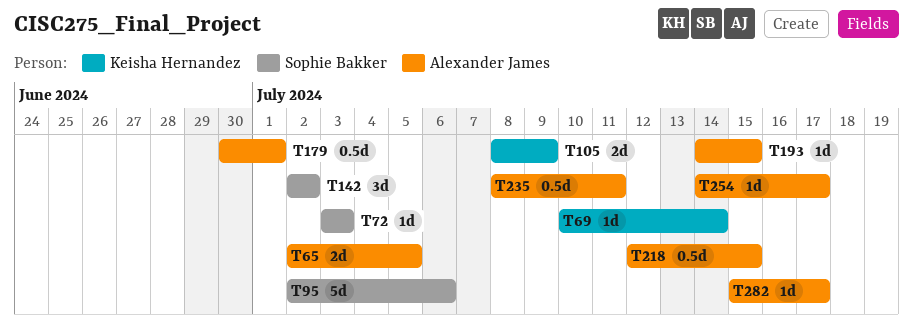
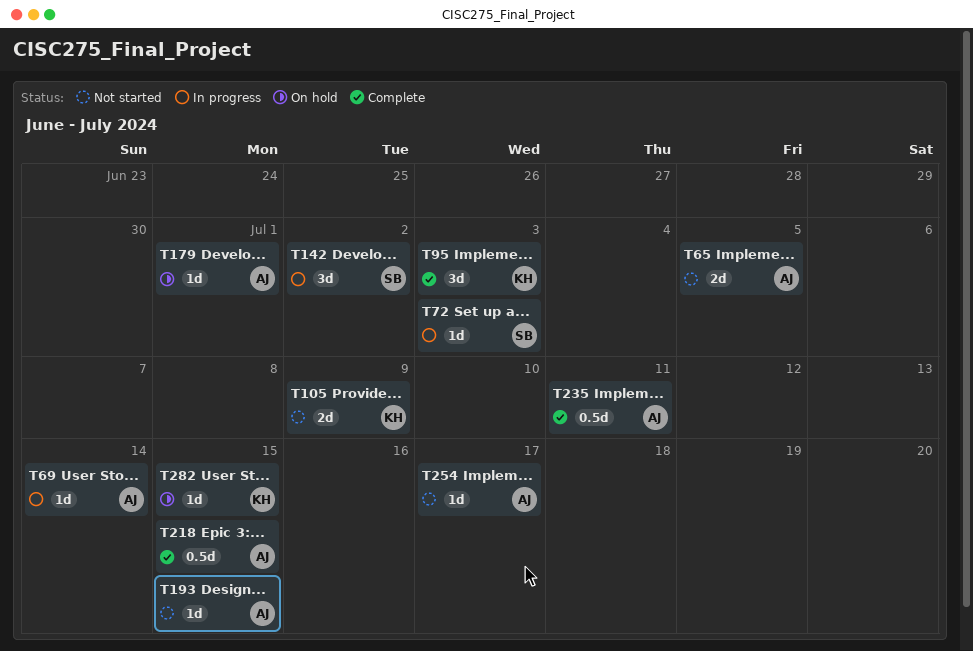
T69, owner: Keisha Hernandez -> Alexander James
T95, owner: Sophie Bakker -> Keisha Hernandez
T95, estimate: 5d -> 3d
T95, due: Jul 6 -> Jul 3
T179, estimate: 0.5d -> 1d
T282, owner: Alexander James -> Keisha Hernandez
T282, due: Jul 17 -> Jul 15

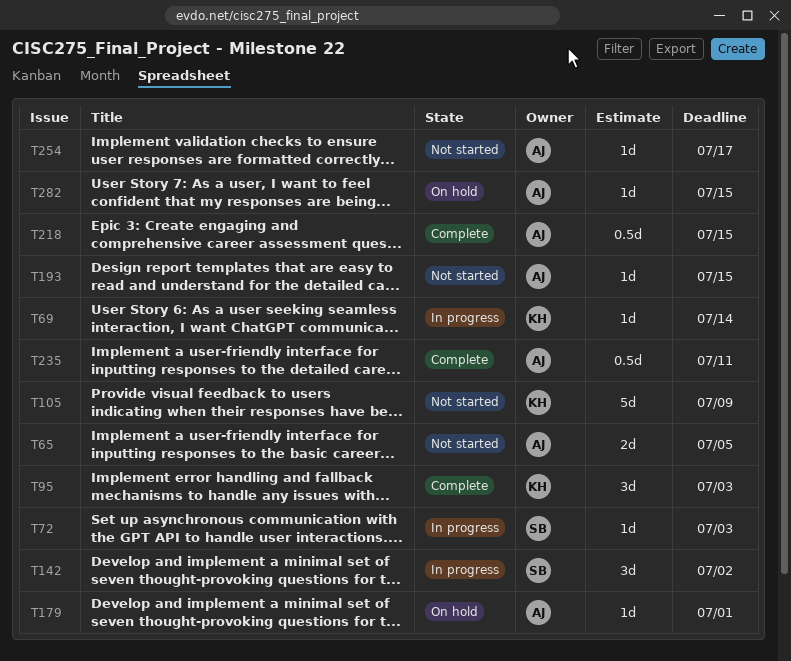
T69, owner: AJ -> KH
T105, estimate: 2d -> 5d
T282, owner: KH -> AJ

